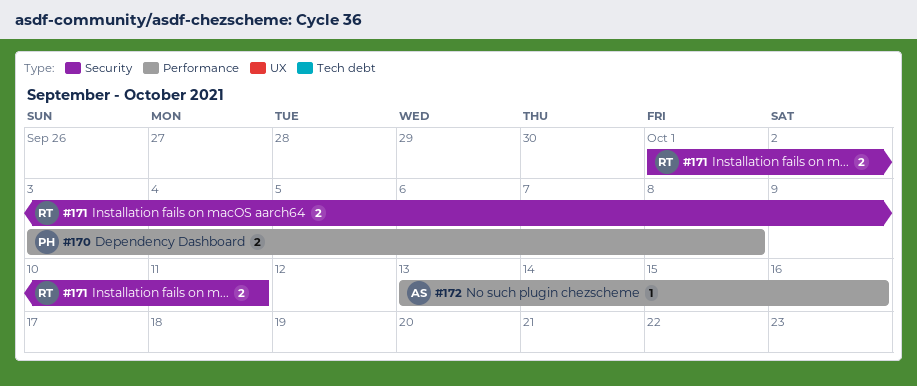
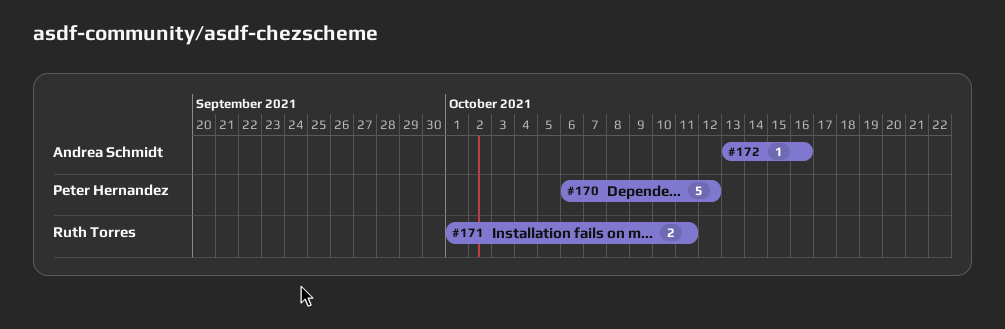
#170, estimate: 2 -> 5
#170, start: Oct 3 -> Oct 6
#170, due: Oct 8 -> Oct 12

